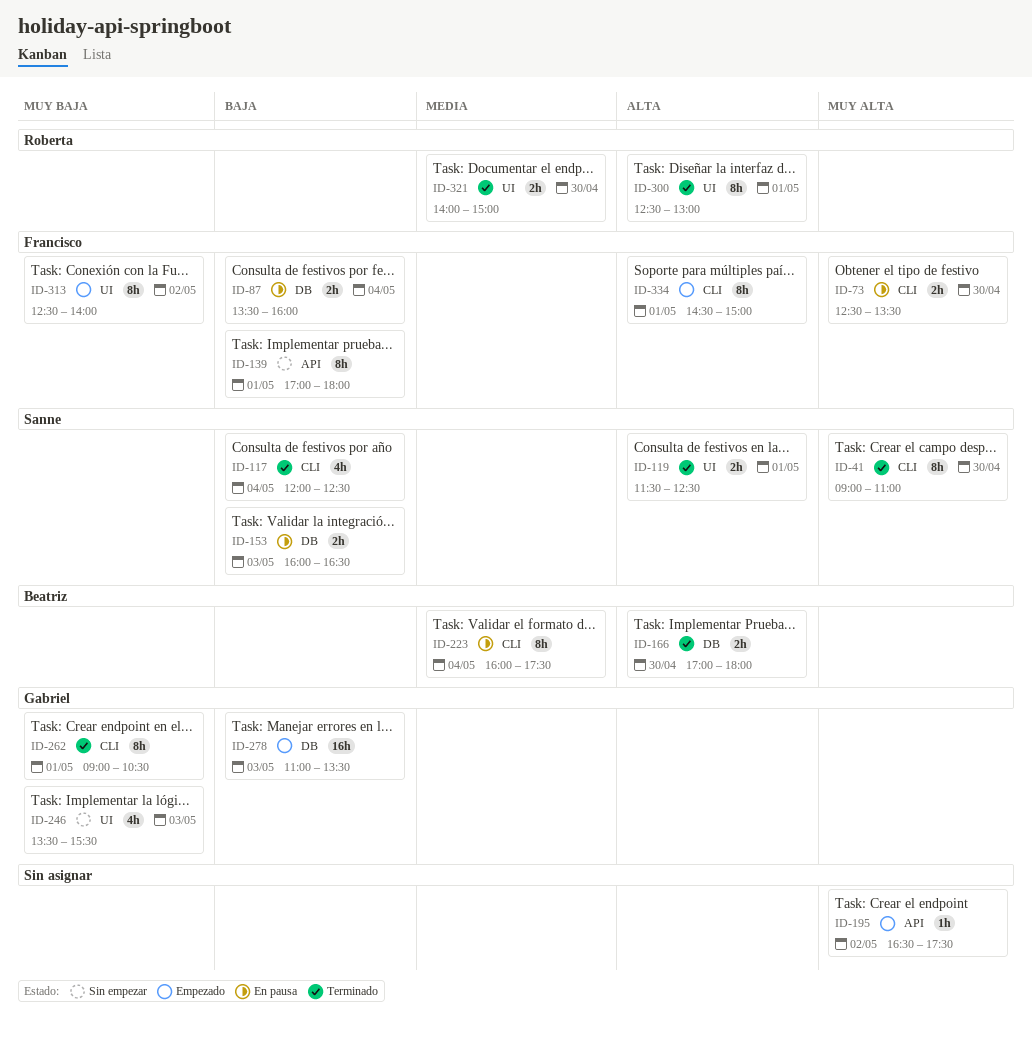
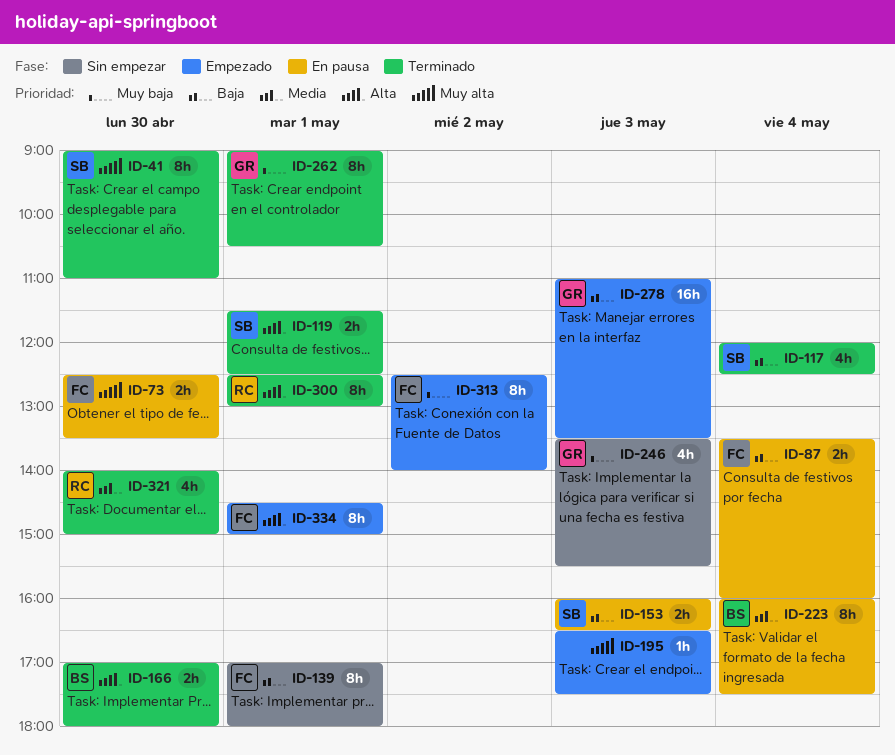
ID-195, day: May 2 -> May 3
ID-321, estimate: 2h -> 4h

